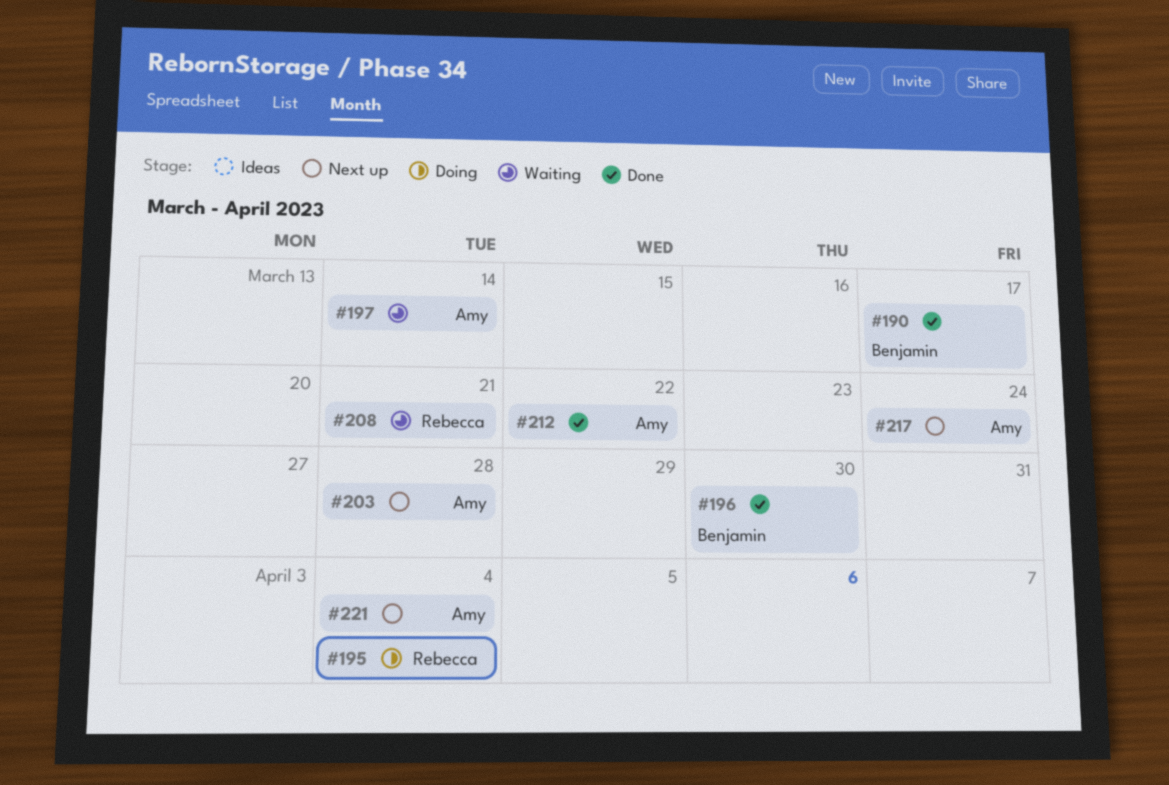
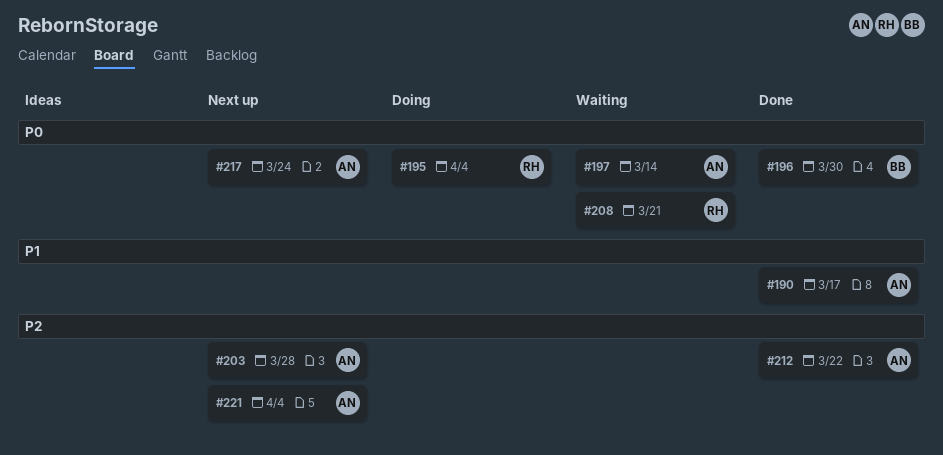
#190, owner: Benjamin -> Amy

